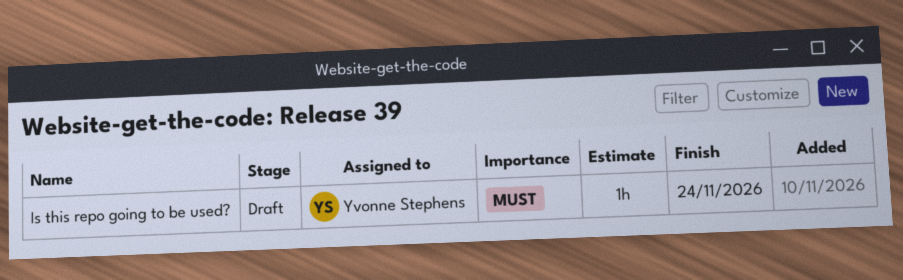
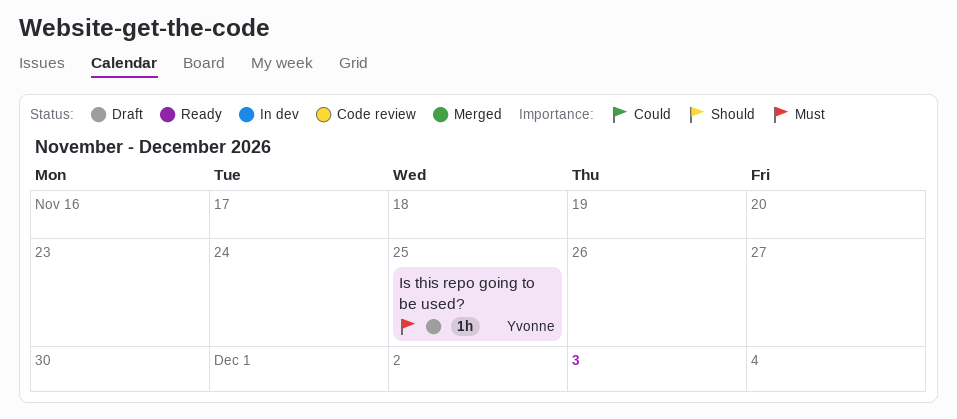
Is this repo going to be used?, due: Nov 24 -> Nov 25

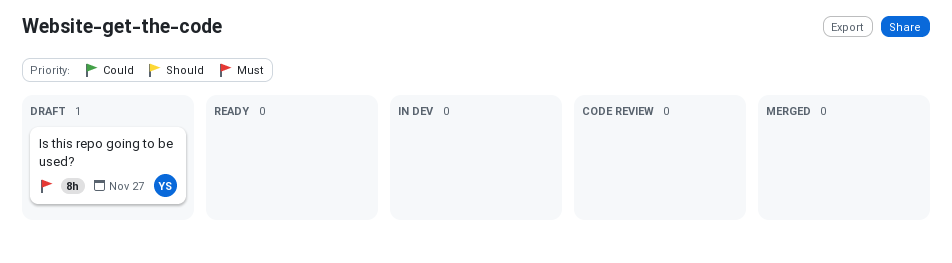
Is this repo going to be used?, estimate: 1h -> 8h
Is this repo going to be used?, due: Nov 25 -> Nov 27

